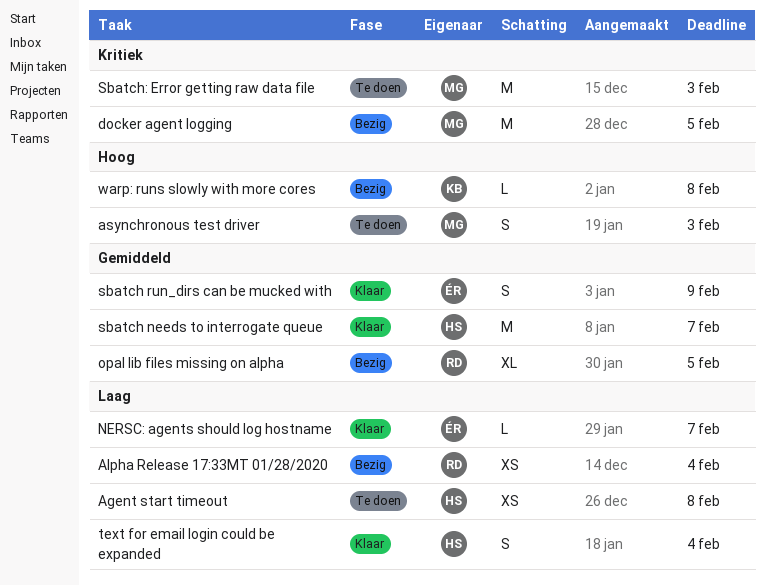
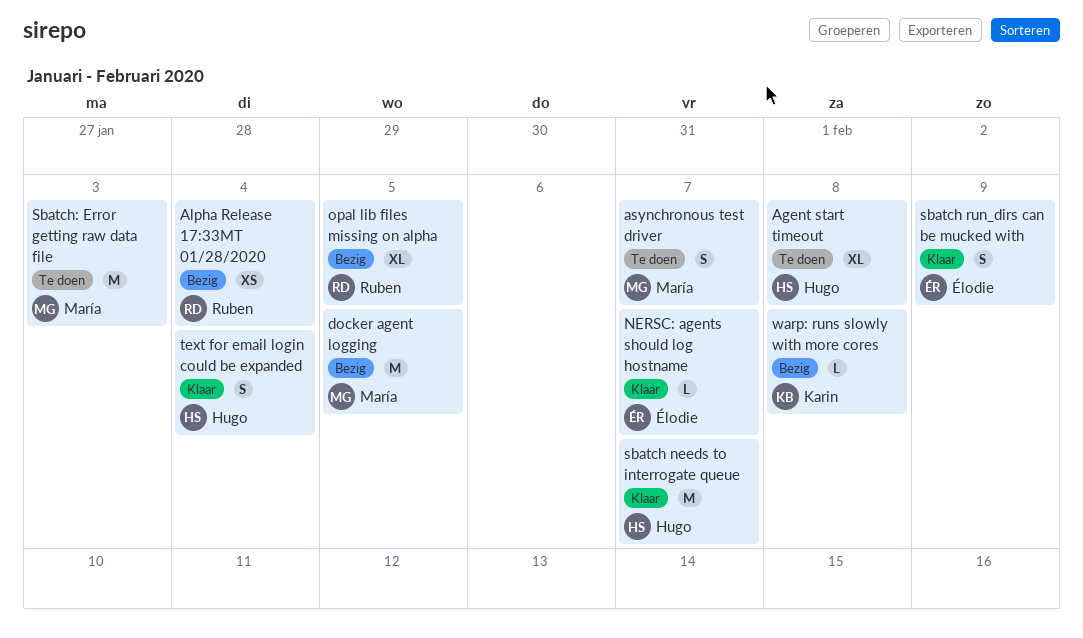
Agent start timeout, estimate: XS -> XL
asynchronous test driver, due: Feb 3 -> Feb 7

